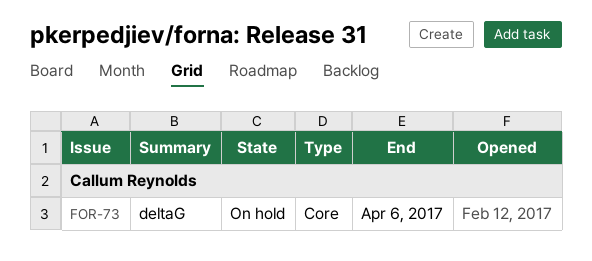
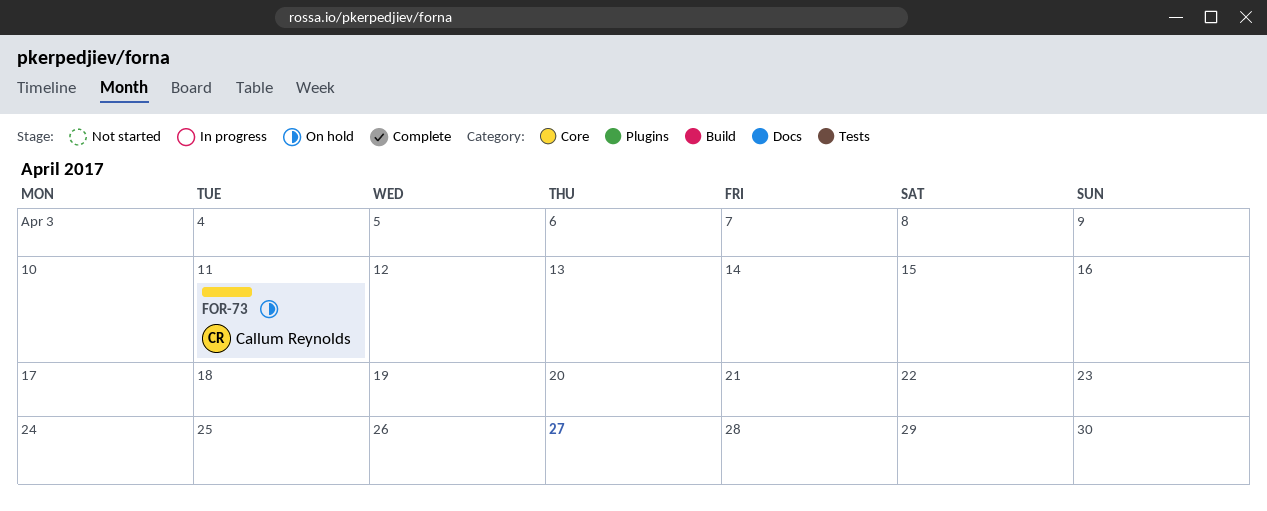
FOR-73, due: Apr 6 -> Apr 11

